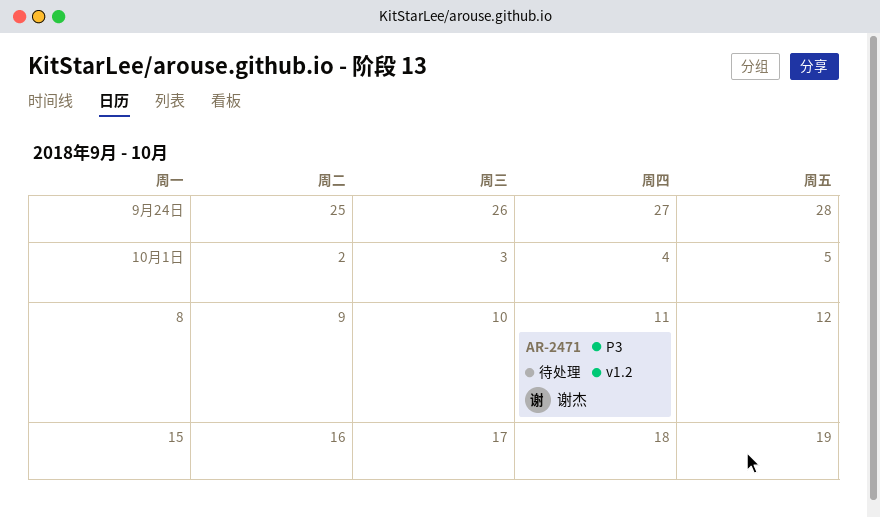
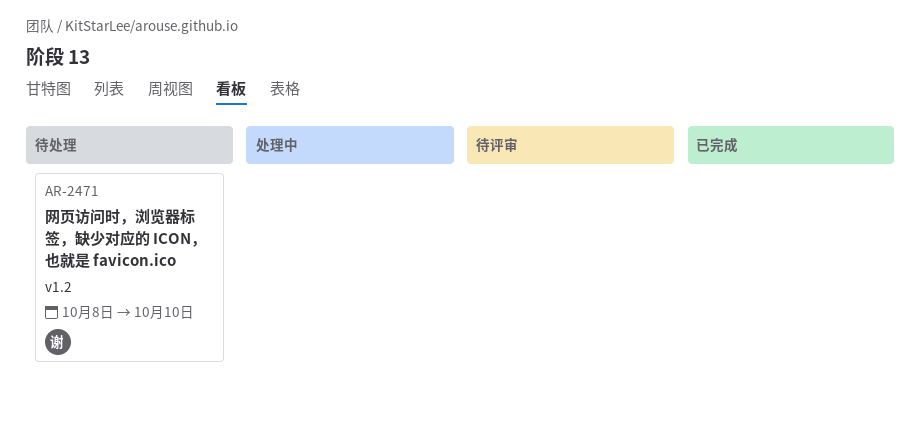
AR-2471, due: Oct 11 -> Oct 10

